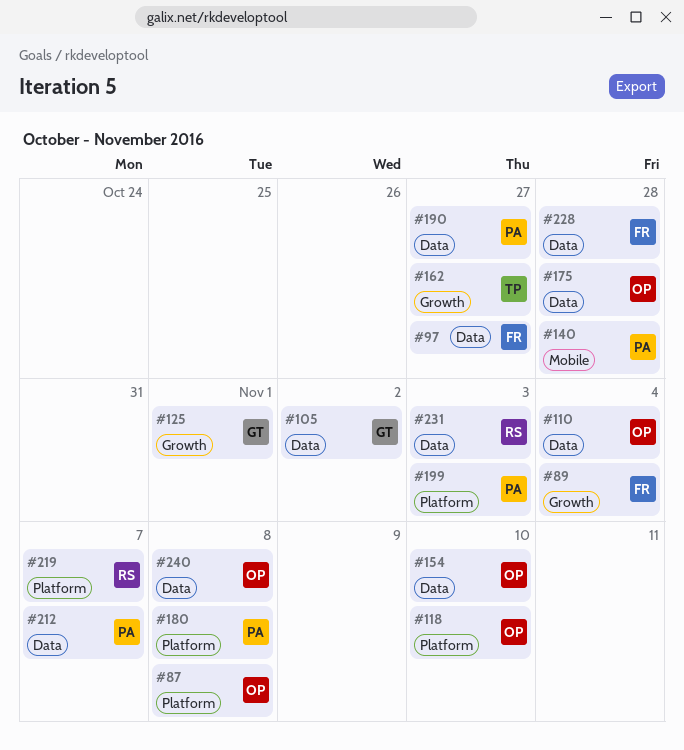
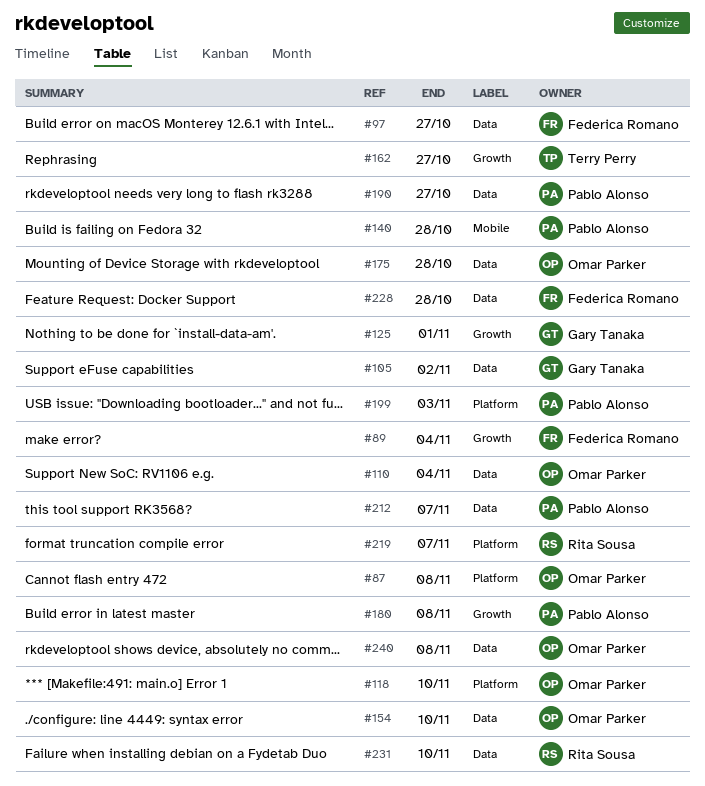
#180, label: Platform -> Growth
#231, due: Nov 3 -> Nov 10

